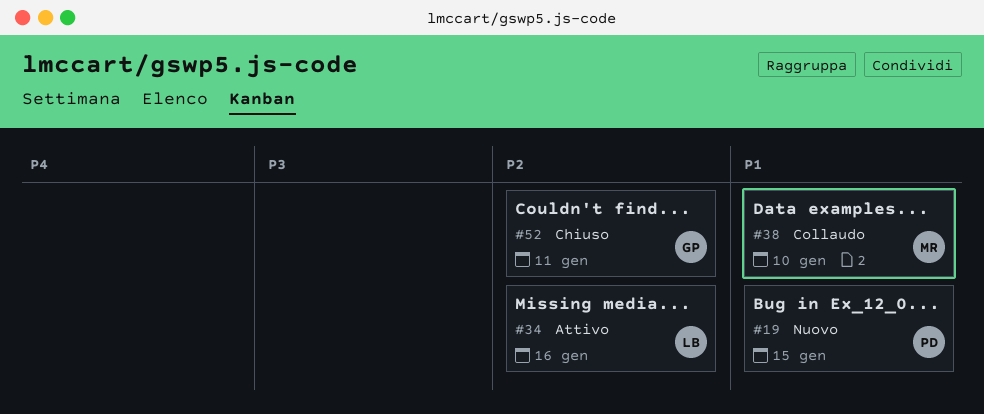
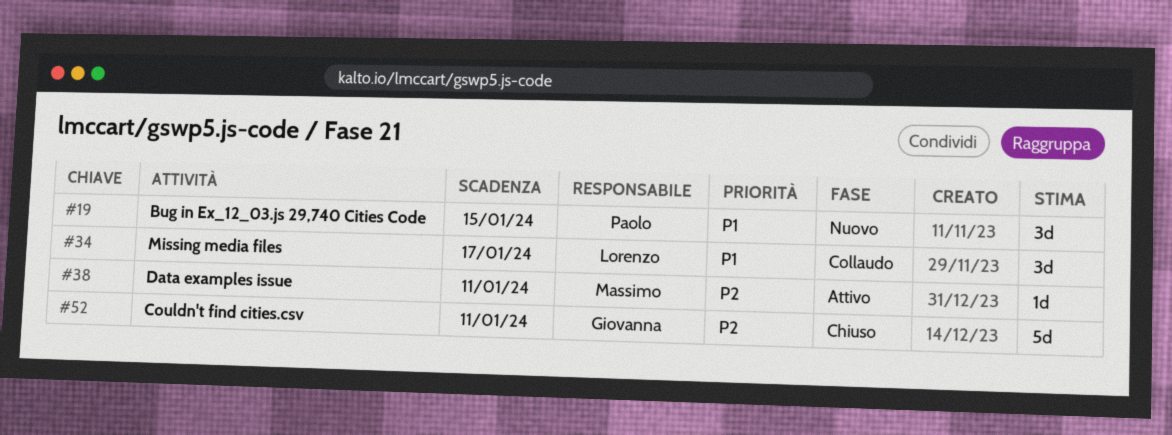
#34, status: Attivo -> Collaudo
#34, priority: P2 -> P1
#34, due: Jan 16 -> Jan 17
#38, status: Collaudo -> Attivo
#38, priority: P1 -> P2
#38, due: Jan 10 -> Jan 11

